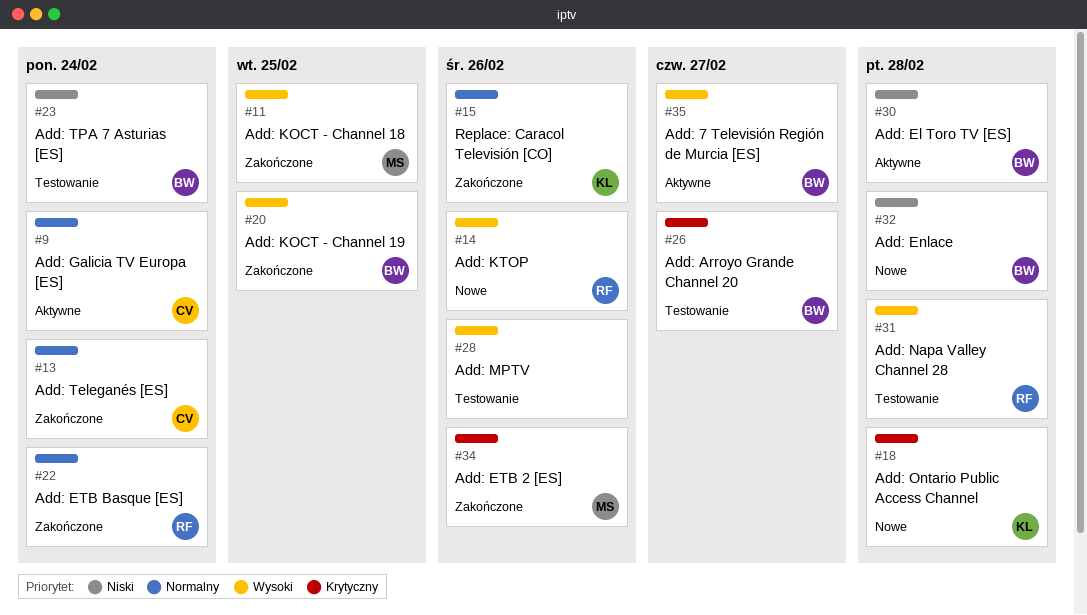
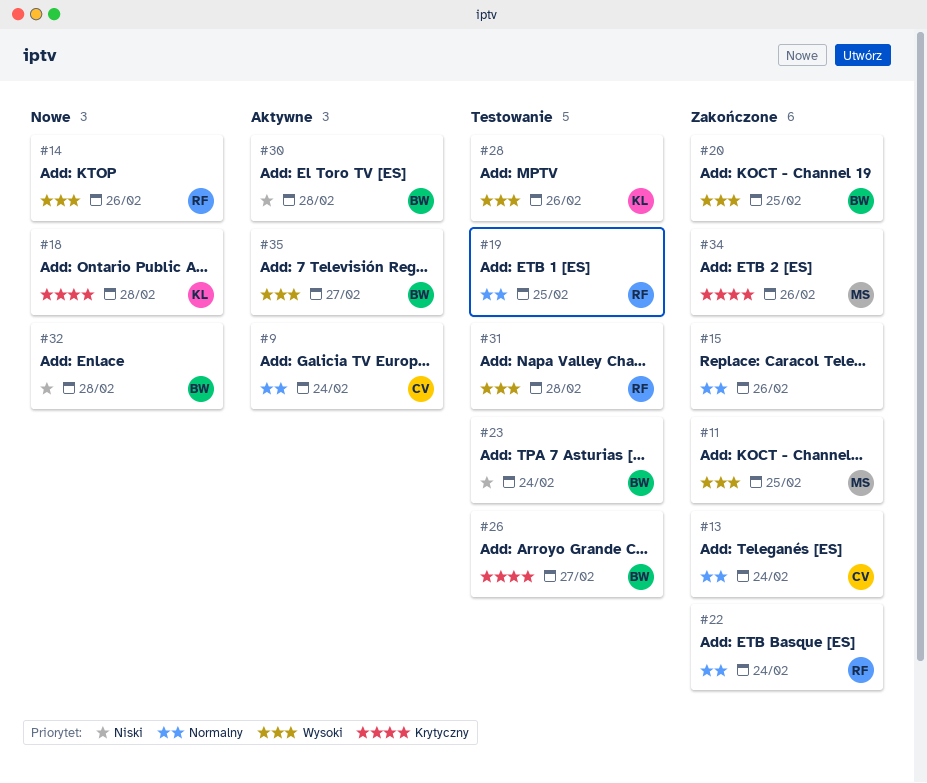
#15, owner: KL -> none
#19: none -> present
#28, owner: none -> KL

